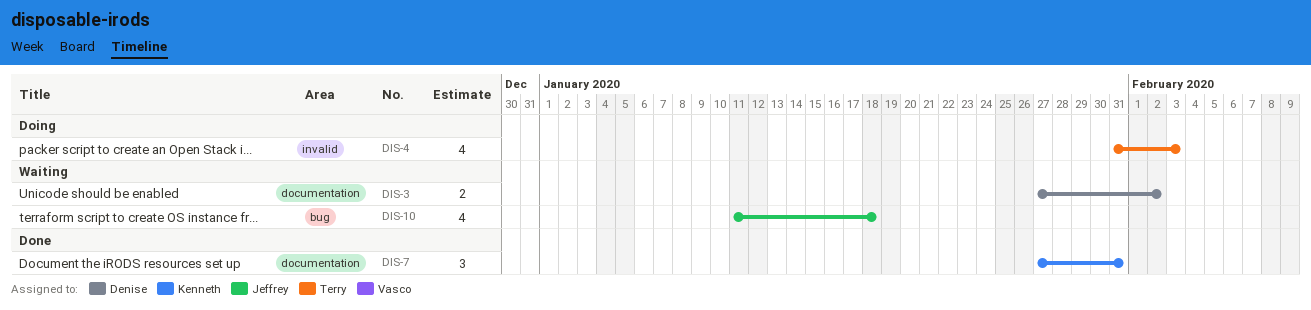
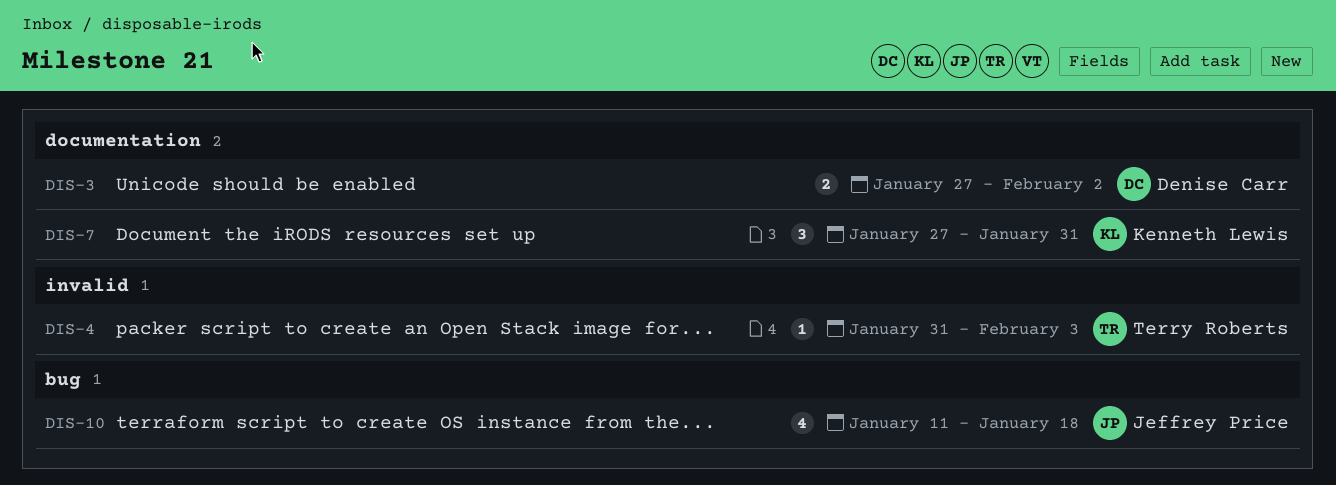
DIS-4, estimate: 4 -> 1

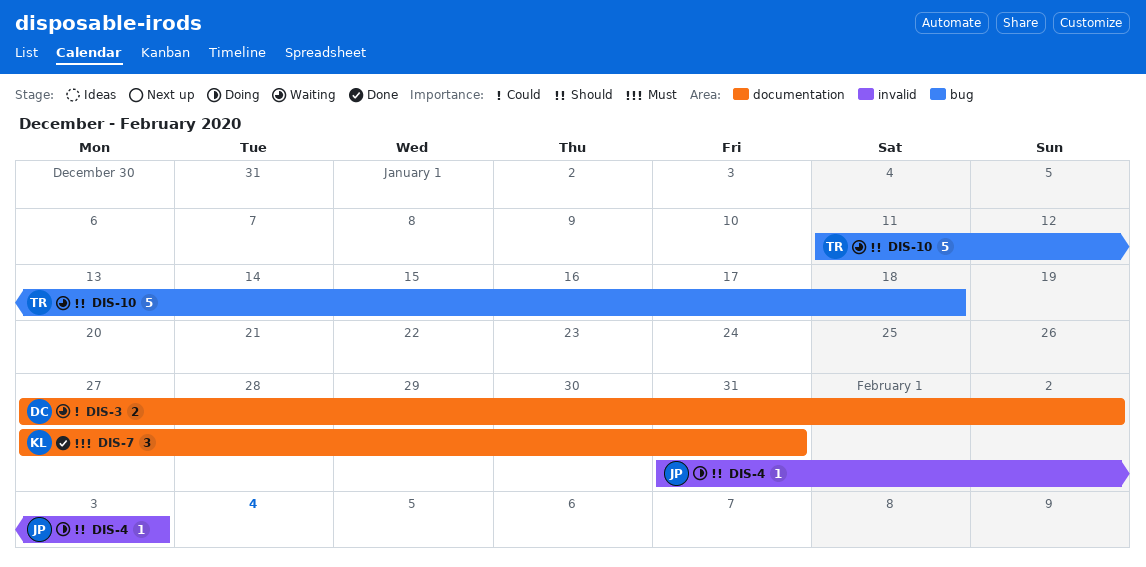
DIS-4, owner: Terry Roberts -> Jeffrey Price
DIS-10, owner: Jeffrey Price -> Terry Roberts
DIS-10, estimate: 4 -> 5

